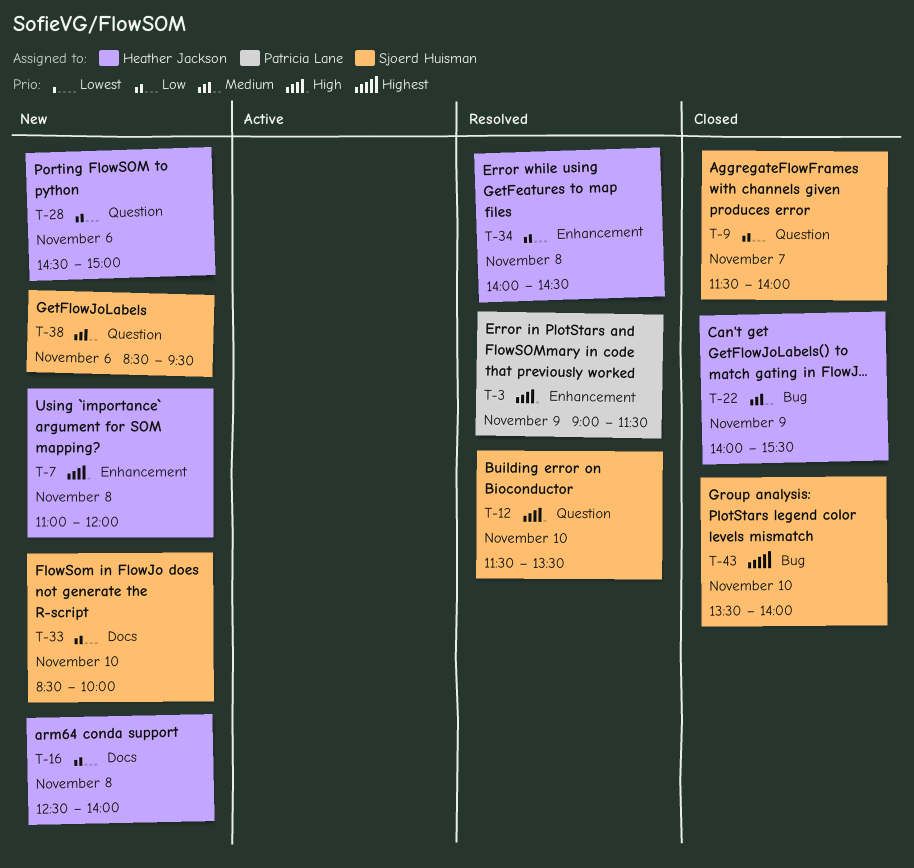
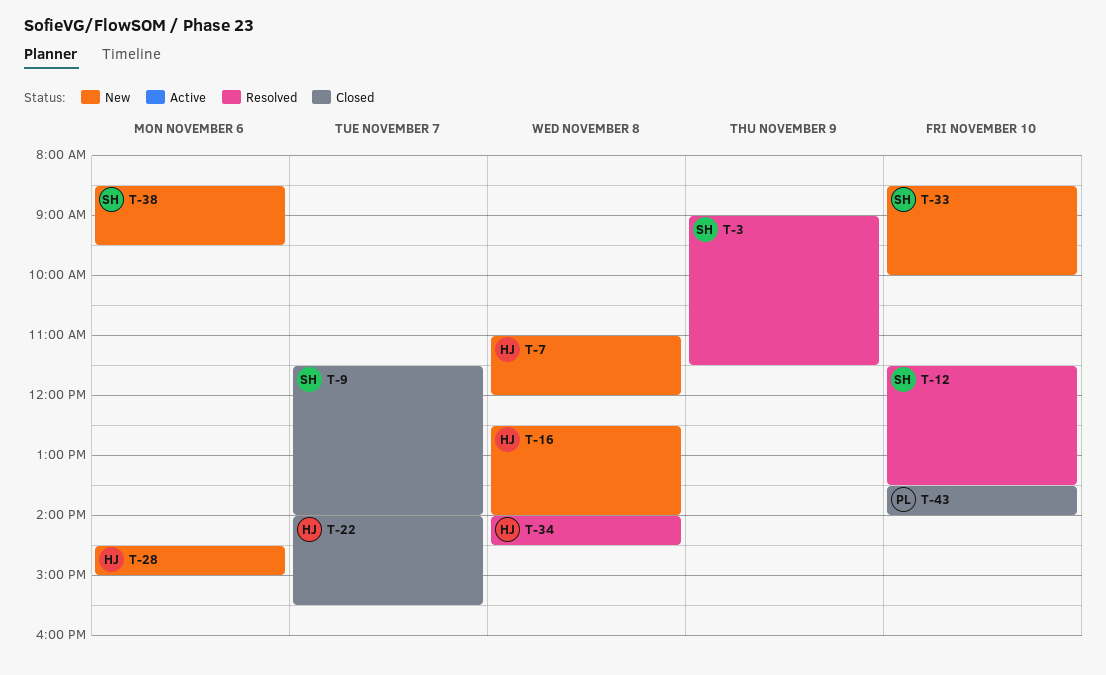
T-3, owner: Patricia Lane -> Sjoerd Huisman
T-22, day: Nov 9 -> Nov 7
T-43, owner: Sjoerd Huisman -> Patricia Lane

